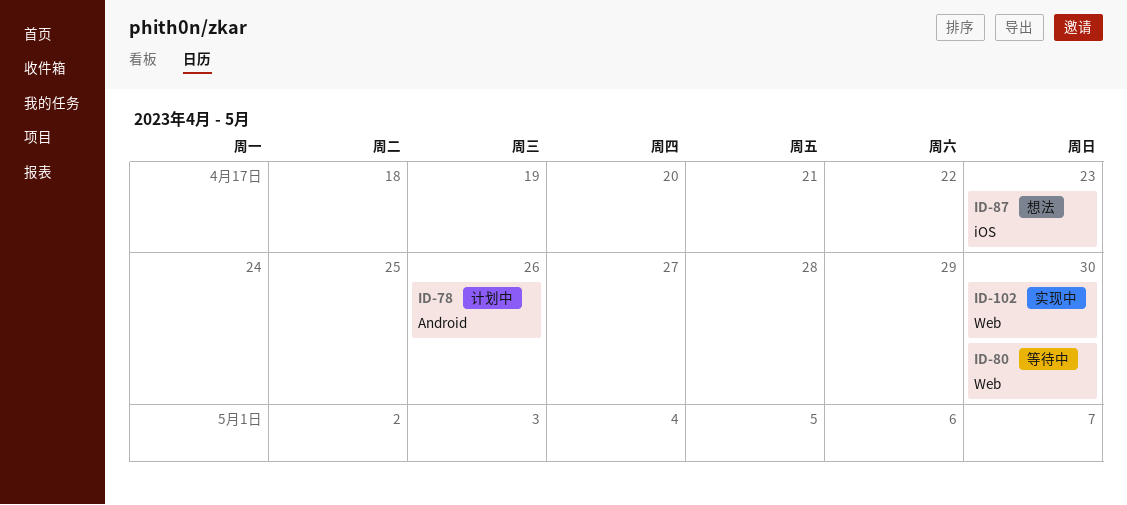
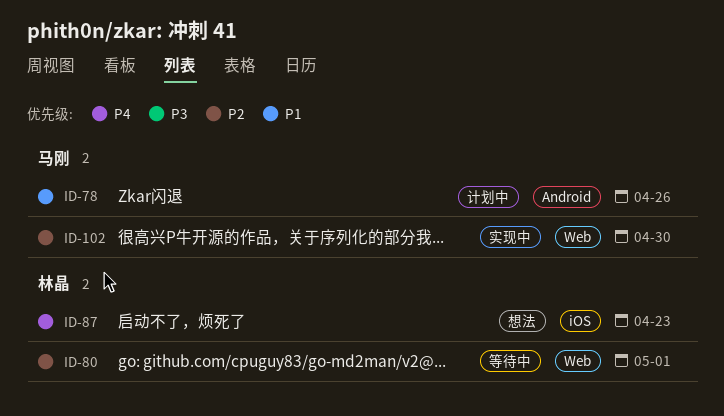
ID-80, due: Apr 30 -> May 1

